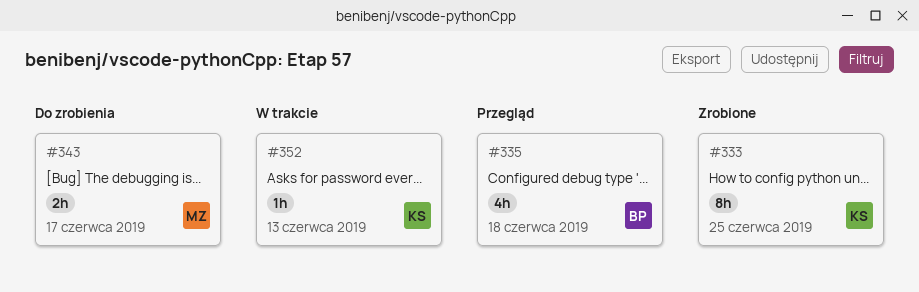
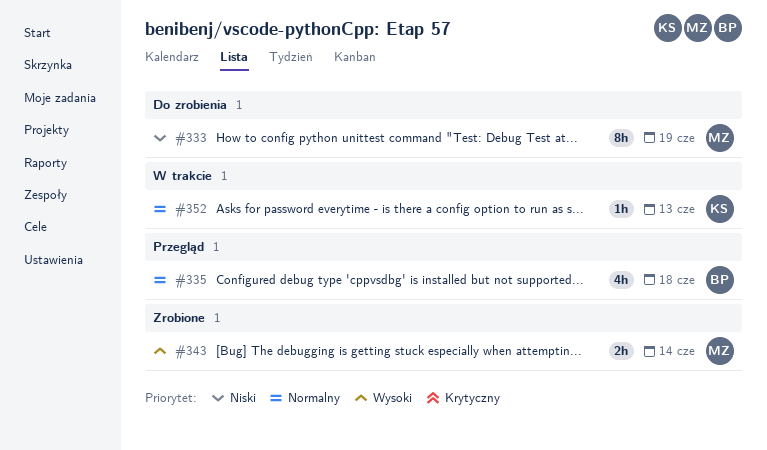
#333, status: Zrobione -> Do zrobienia
#333, owner: KS -> MZ
#333, due: Jun 25 -> Jun 19
#343, status: Do zrobienia -> Zrobione
#343, due: Jun 17 -> Jun 14

